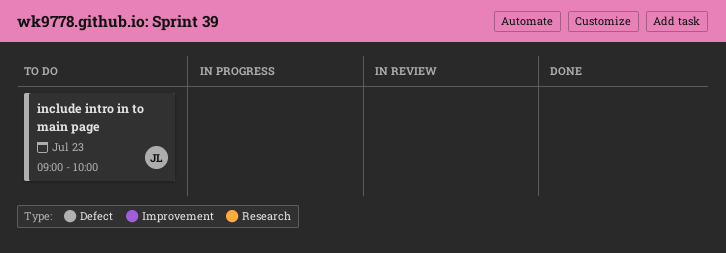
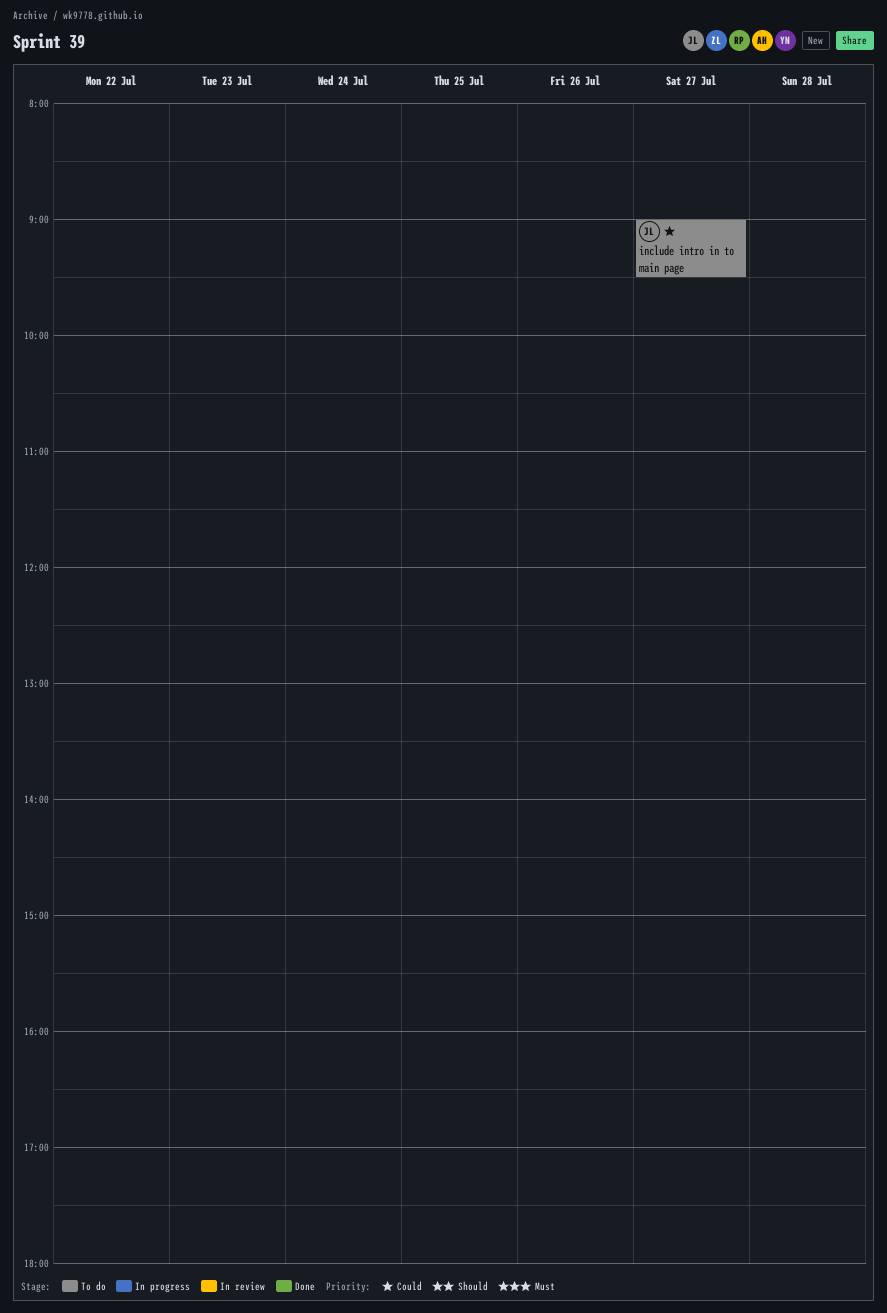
include intro in to main page, day: Jul 23 -> Jul 27
include intro in to main page, ends: 10:00 -> 09:30

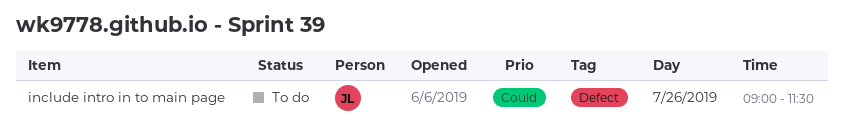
include intro in to main page, day: Jul 27 -> Jul 26
include intro in to main page, ends: 09:30 -> 11:30

